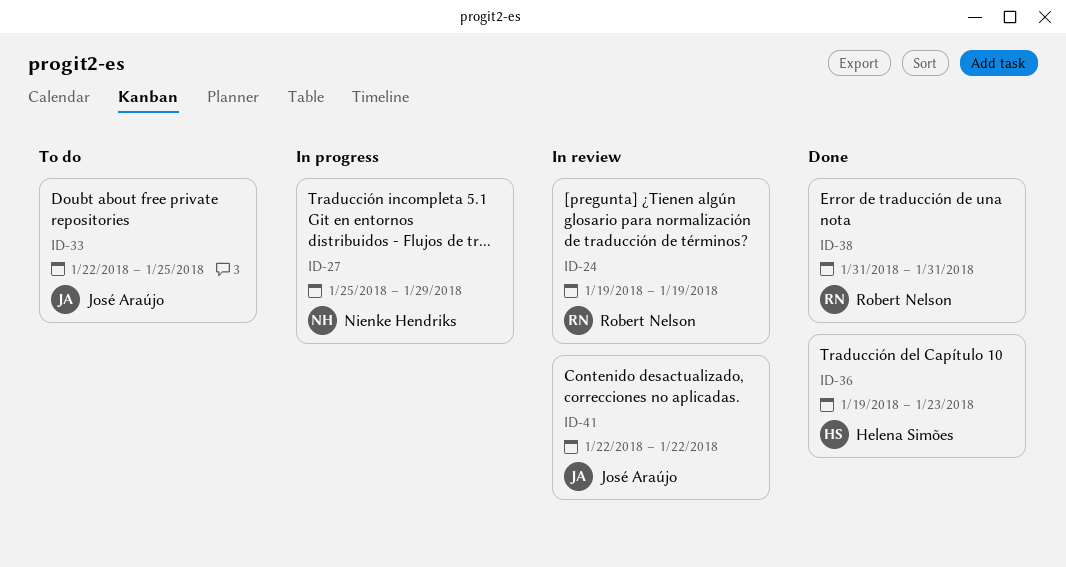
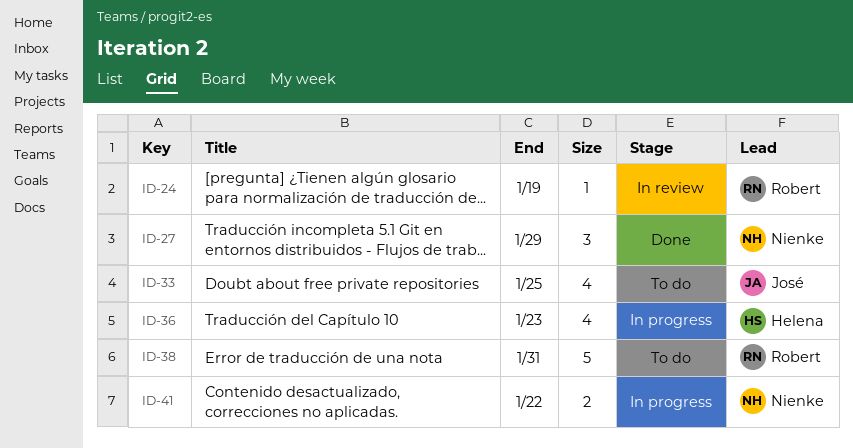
ID-27, status: In progress -> Done
ID-36, status: Done -> In progress
ID-38, status: Done -> To do
ID-41, status: In review -> In progress
ID-41, owner: José Araújo -> Nienke Hendriks

